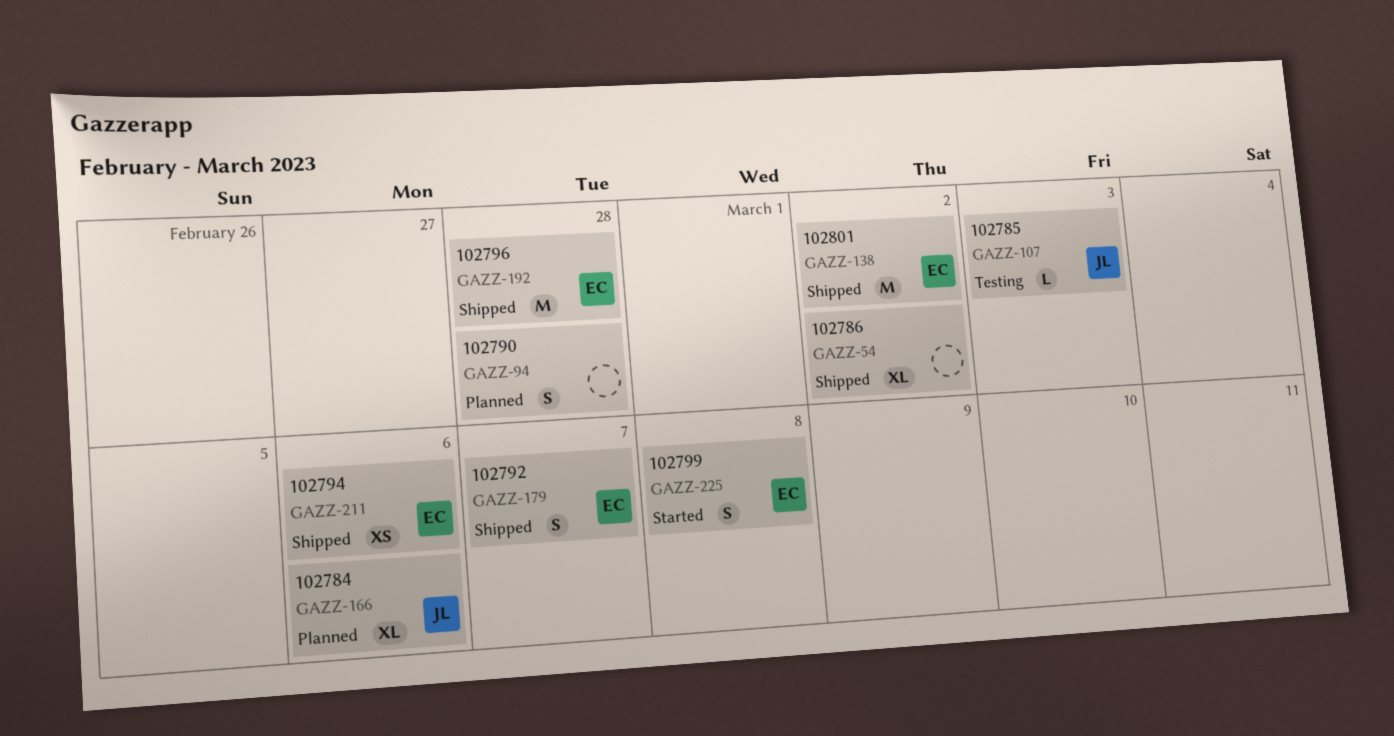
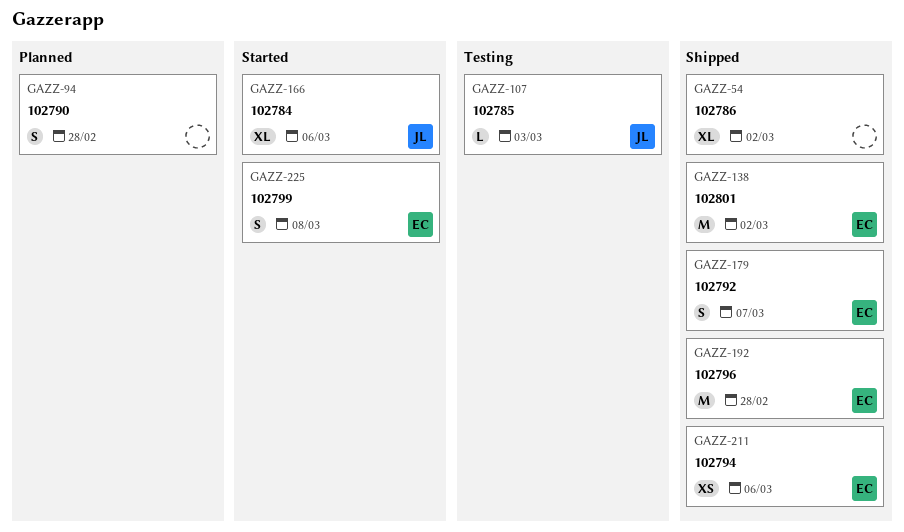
GAZZ-166, status: Planned -> Started

